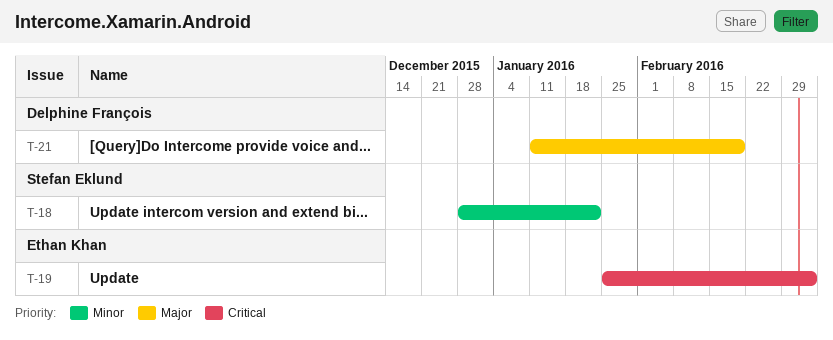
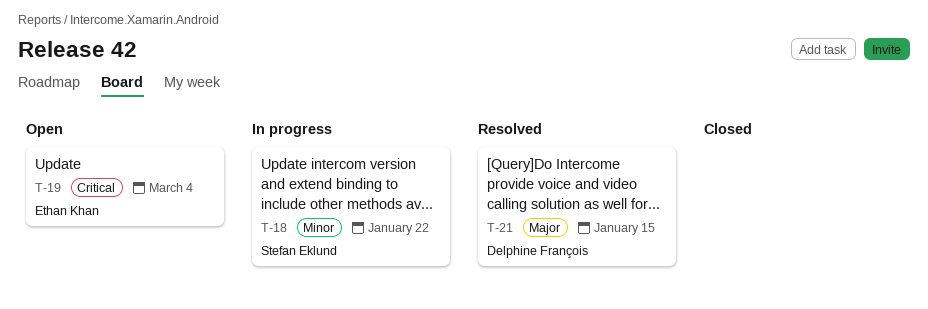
T-21, due: Feb 19 -> Jan 15

